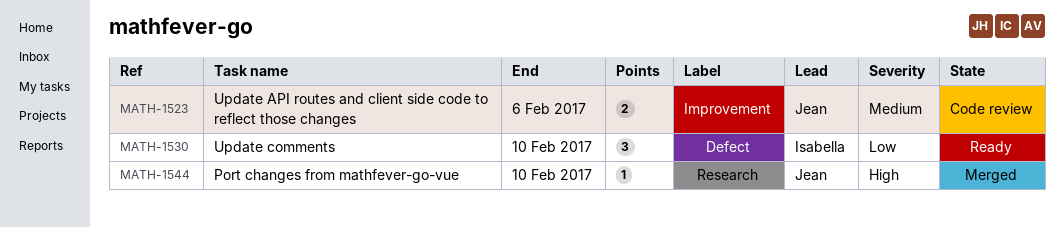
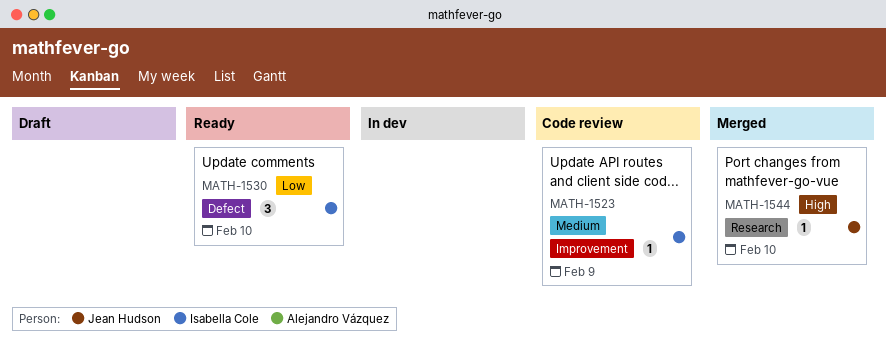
MATH-1523, owner: Jean Hudson -> Isabella Cole
MATH-1523, estimate: 2 -> 1
MATH-1523, due: Feb 6 -> Feb 9

